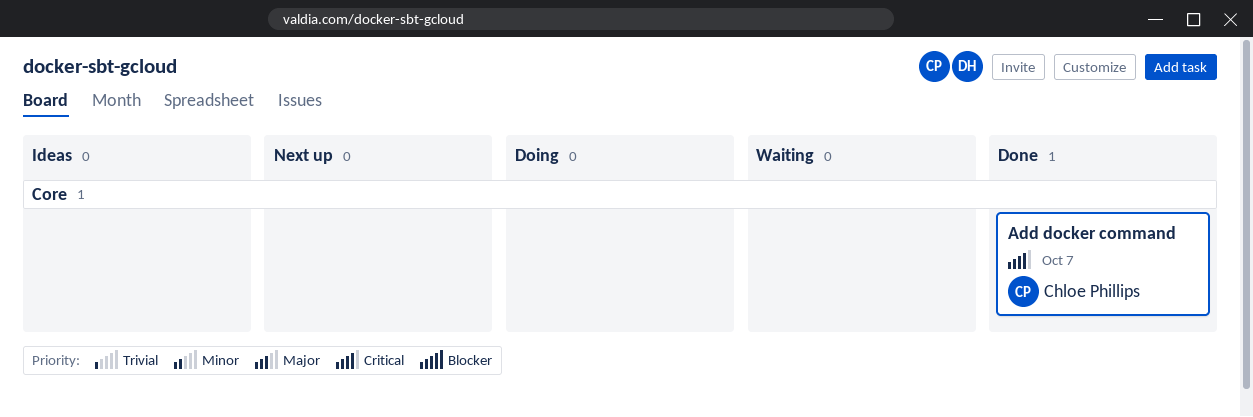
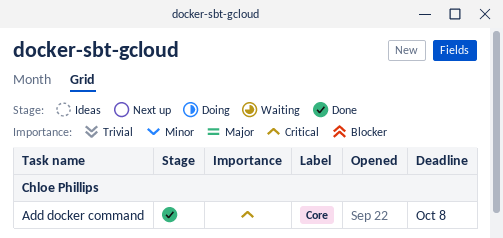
Add docker command, due: Oct 7 -> Oct 8

